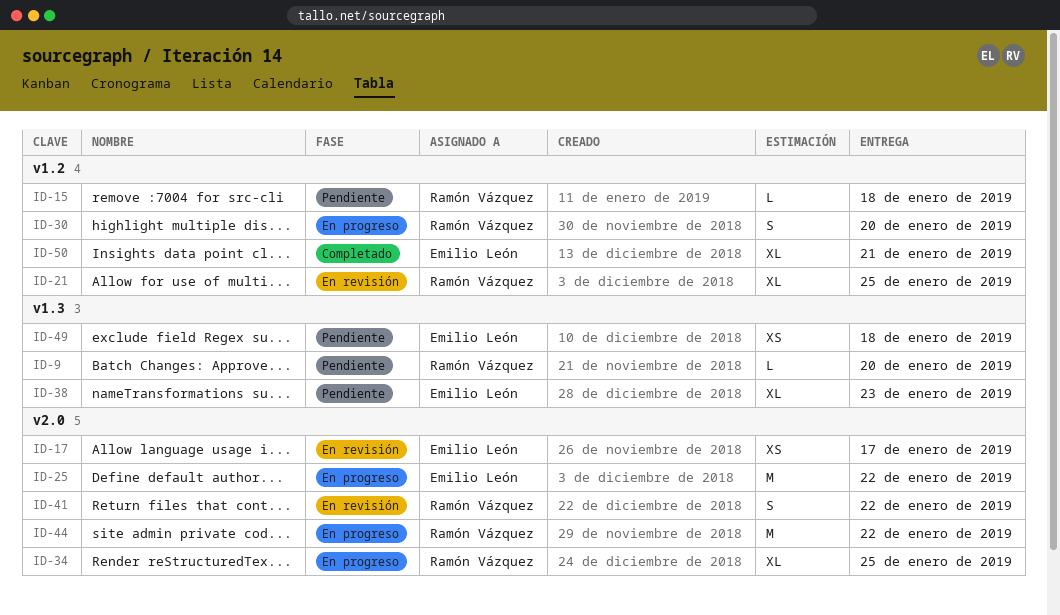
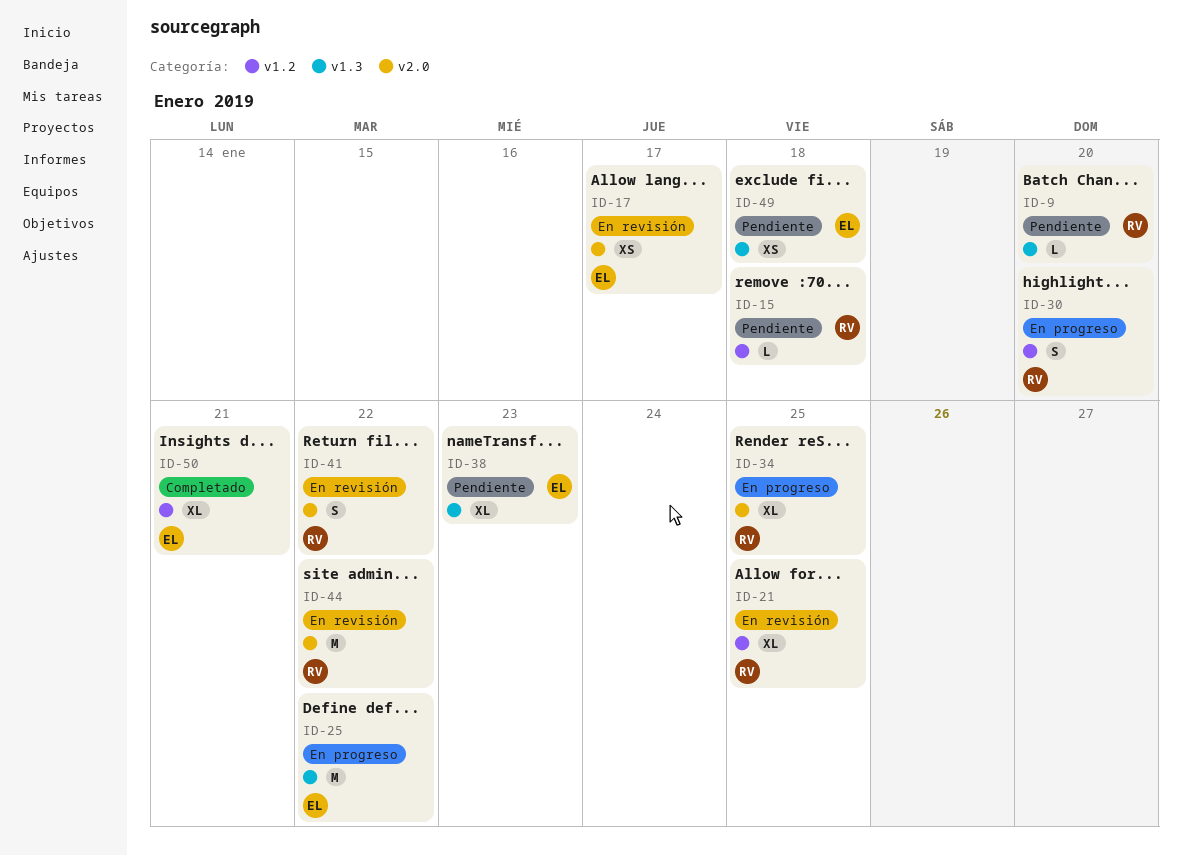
ID-25, label: v2.0 -> v1.3
ID-44, status: En progreso -> En revisión

